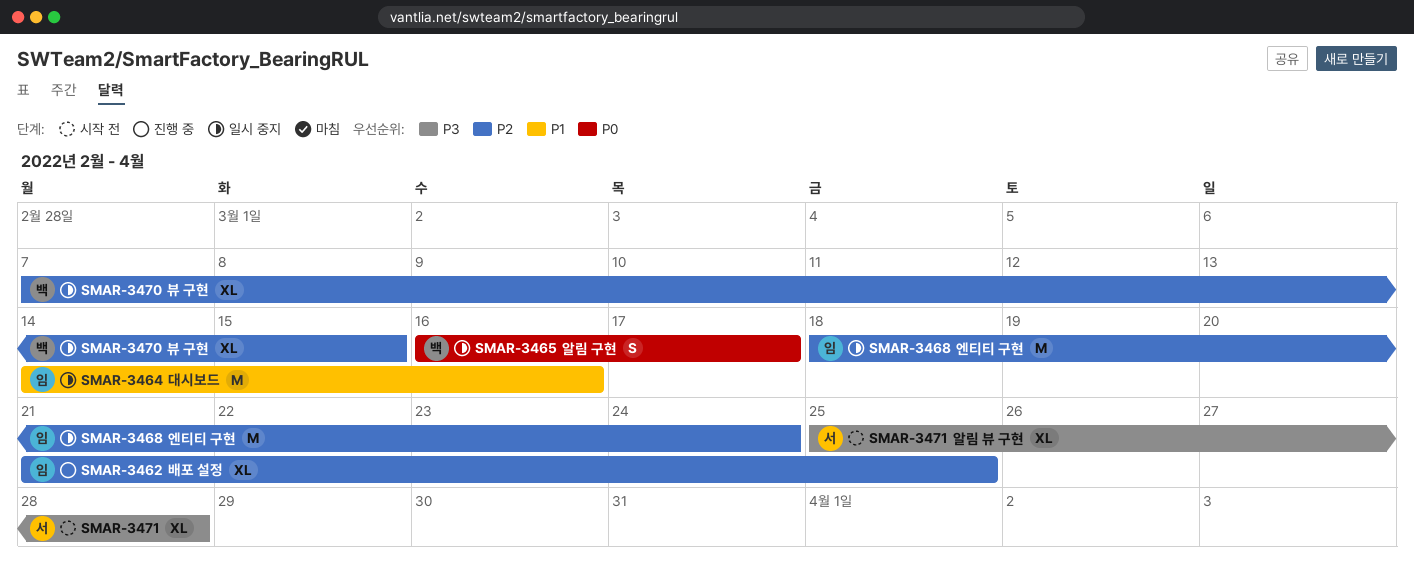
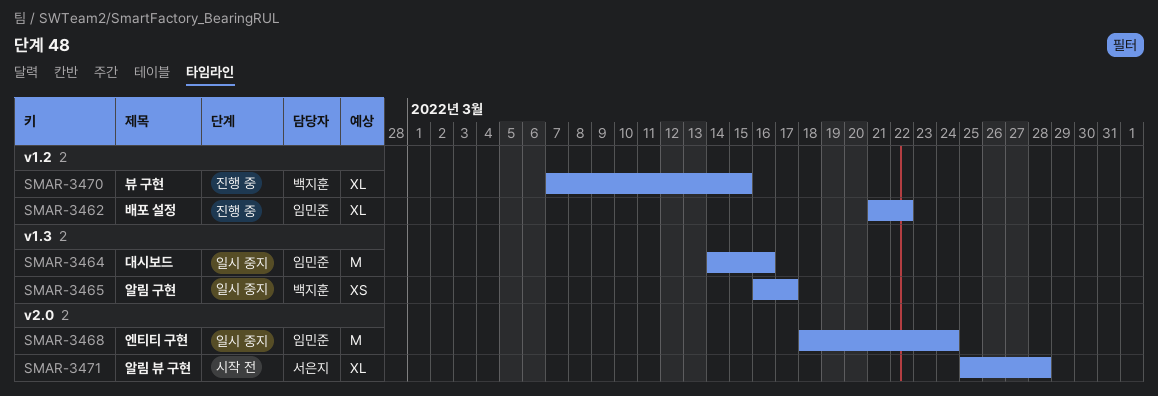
SMAR-3462, due: Mar 25 -> Mar 22
SMAR-3465, estimate: S -> XS
SMAR-3470, status: 일시 중지 -> 진행 중

